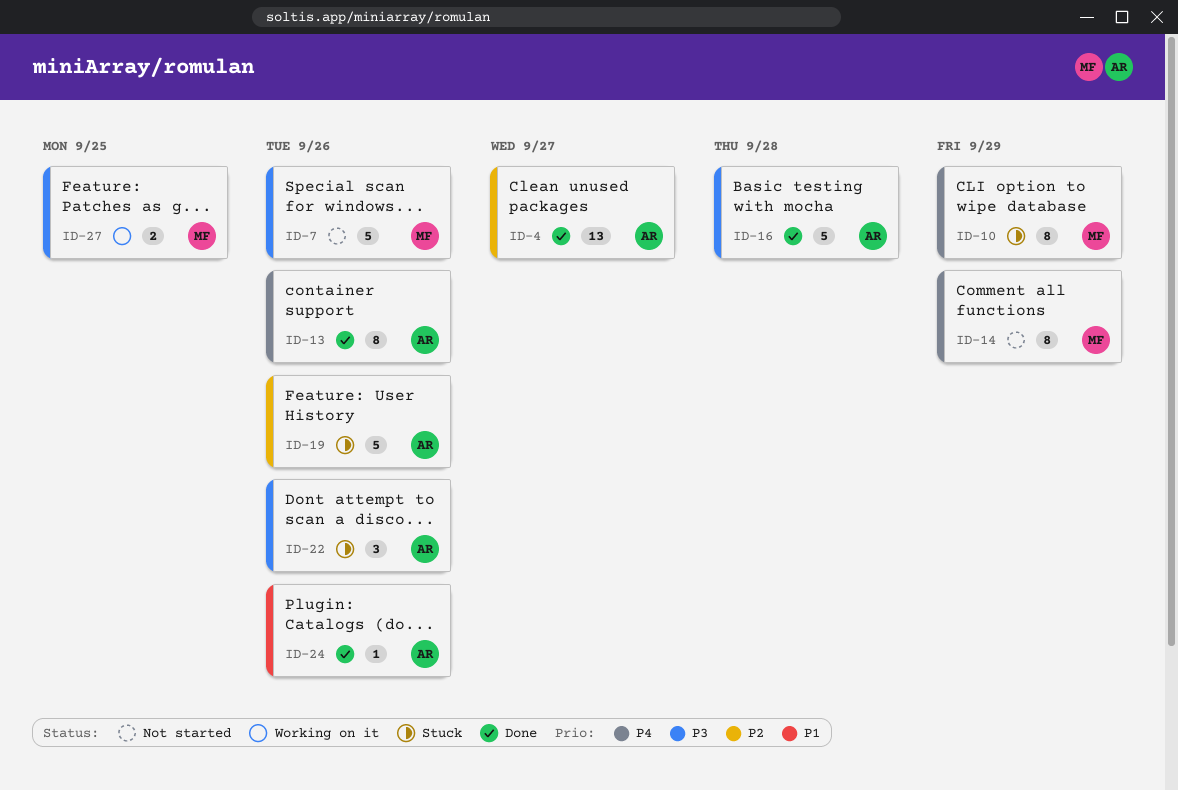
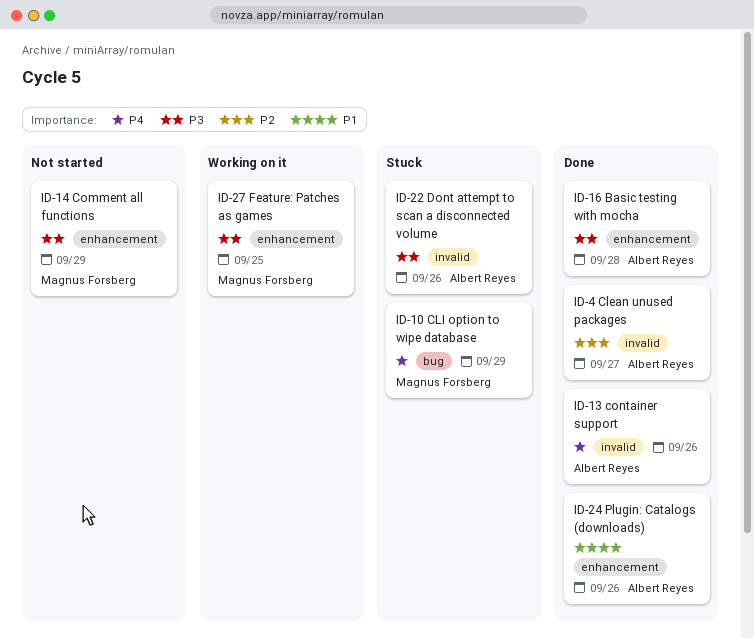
ID-7: present -> none
ID-14, priority: P4 -> P3
ID-19: present -> none

